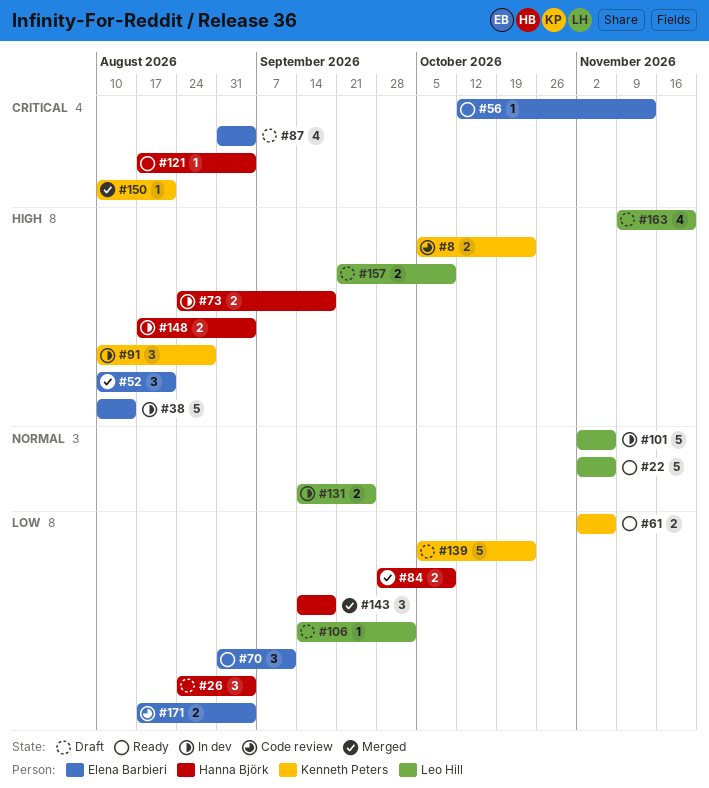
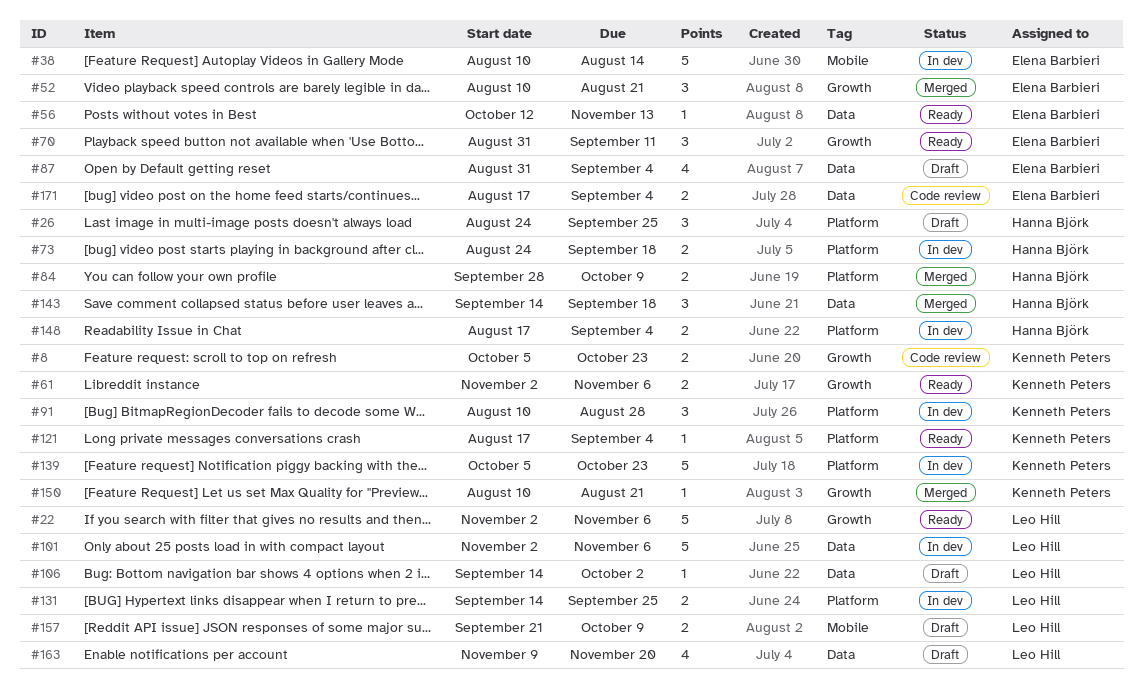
#26, due: Sep 4 -> Sep 25
#121, owner: Hanna Björk -> Kenneth Peters
#139, status: Draft -> In dev

